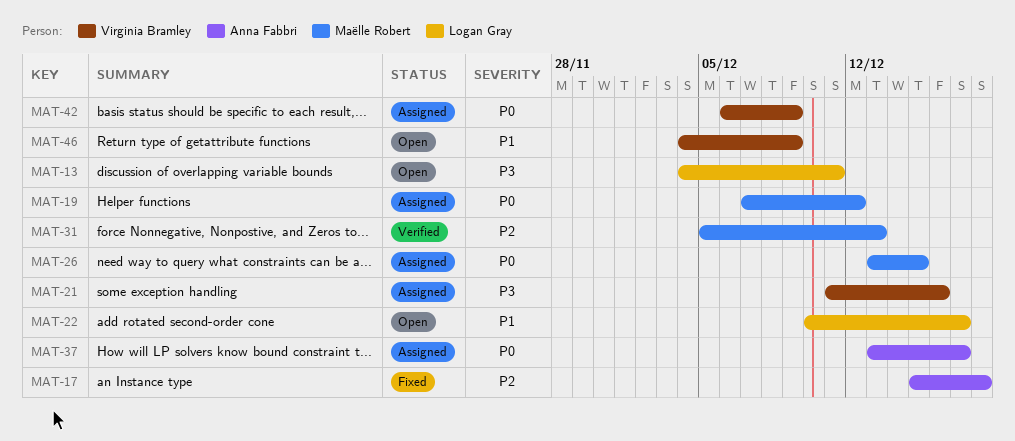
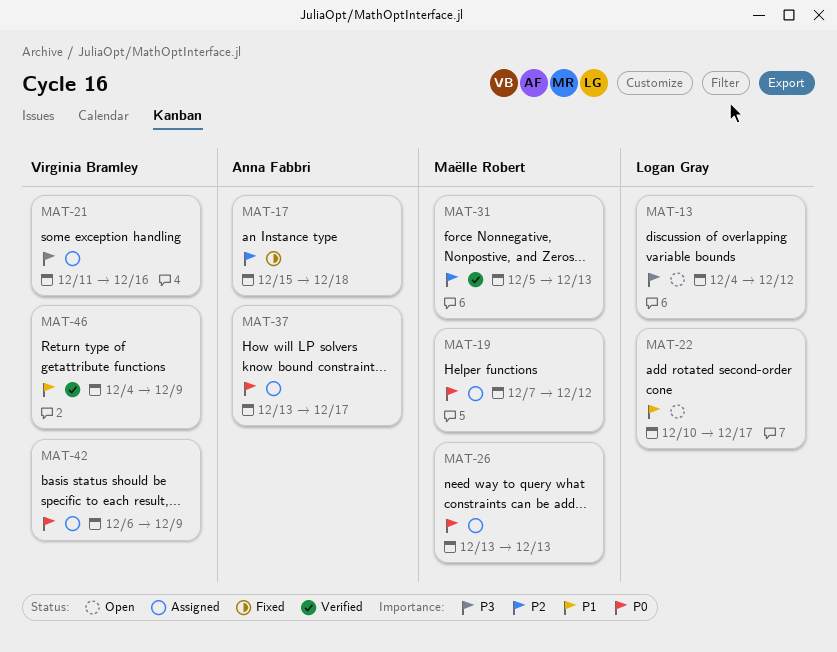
MAT-13, due: Dec 11 -> Dec 12
MAT-26, due: Dec 15 -> Dec 13
MAT-46, status: Open -> Verified

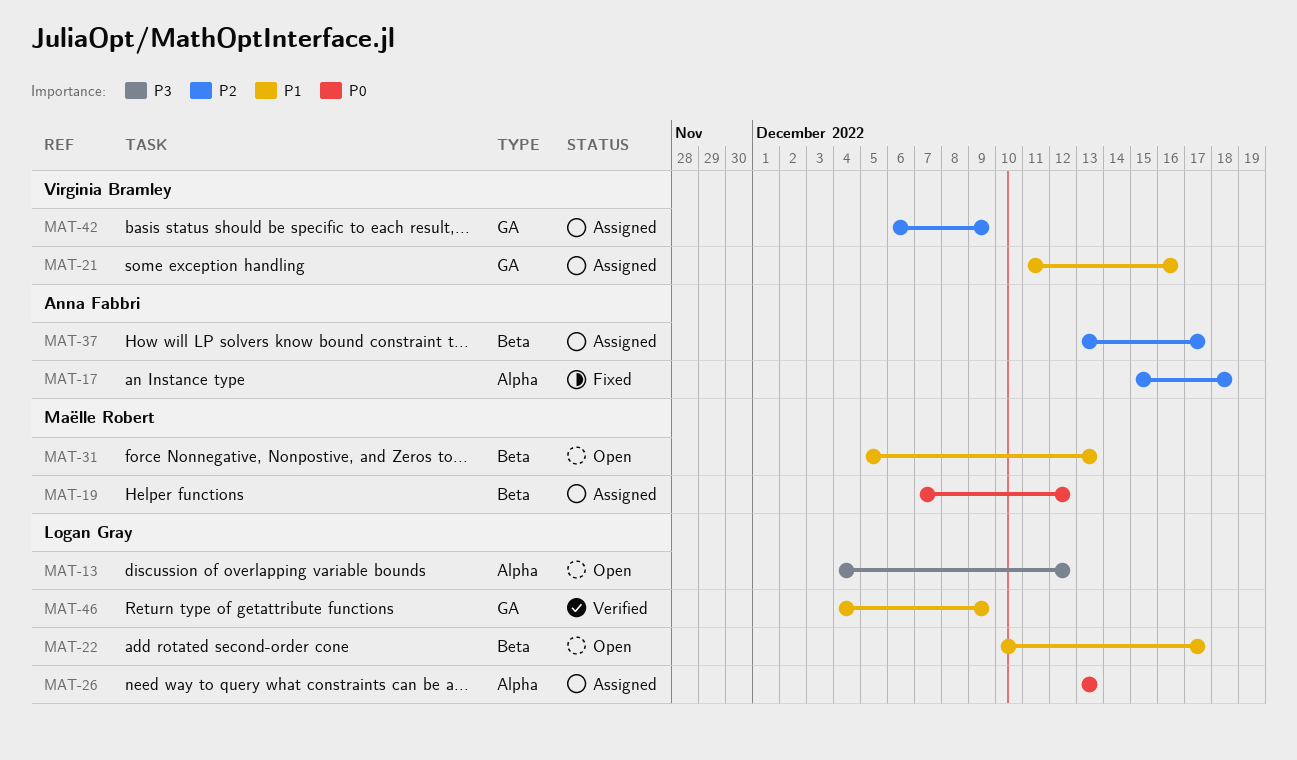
MAT-21, priority: P3 -> P1
MAT-26, owner: Maëlle Robert -> Logan Gray
MAT-31, status: Verified -> Open
MAT-31, priority: P2 -> P1
MAT-37, priority: P0 -> P2
MAT-42, priority: P0 -> P2
MAT-46, owner: Virginia Bramley -> Logan Gray

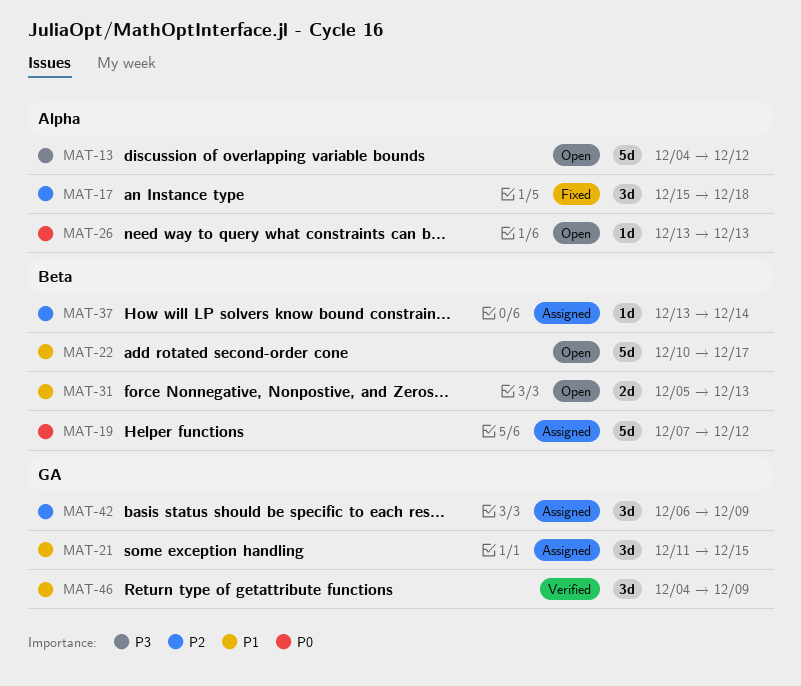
MAT-21, due: Dec 16 -> Dec 15
MAT-26, status: Assigned -> Open
MAT-37, due: Dec 17 -> Dec 14

